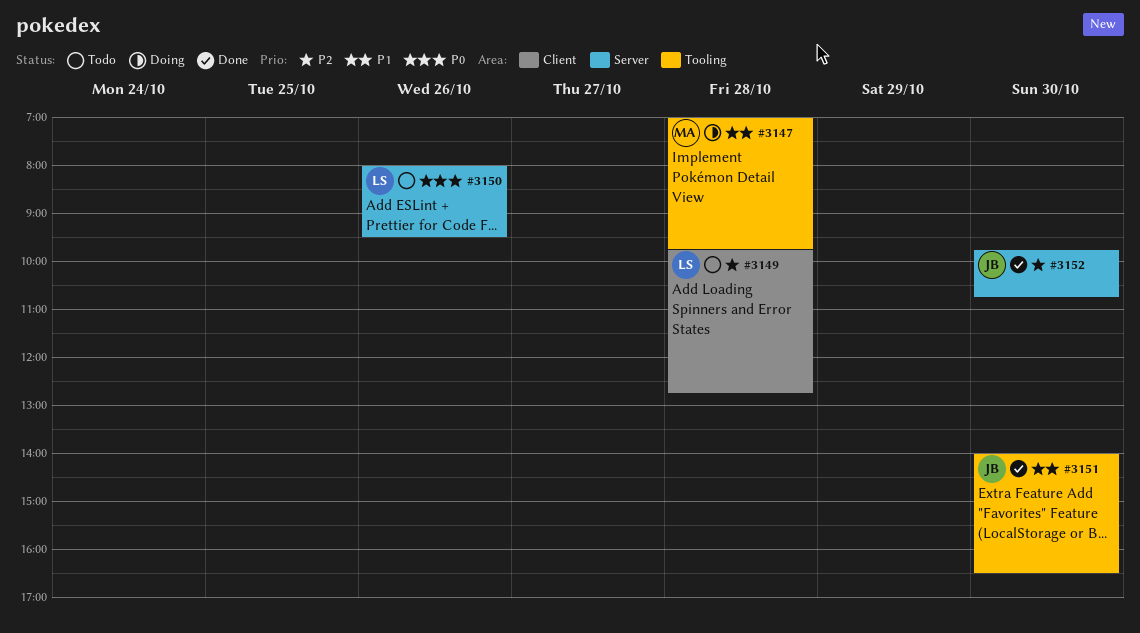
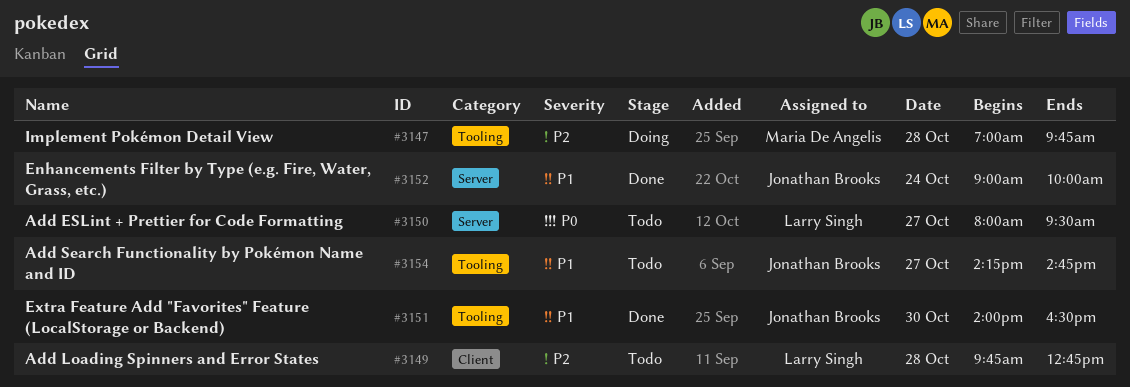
#3147, priority: P1 -> P2
#3150, day: Oct 26 -> Oct 27
#3152, priority: P2 -> P1
#3152, day: Oct 30 -> Oct 24
#3152, begins: 09:45 -> 09:00
#3152, ends: 10:45 -> 10:00
#3154: none -> present

